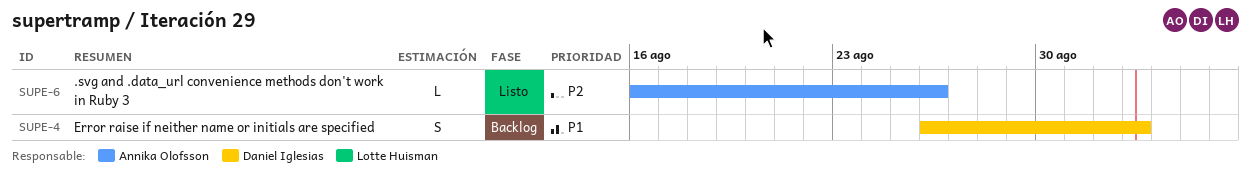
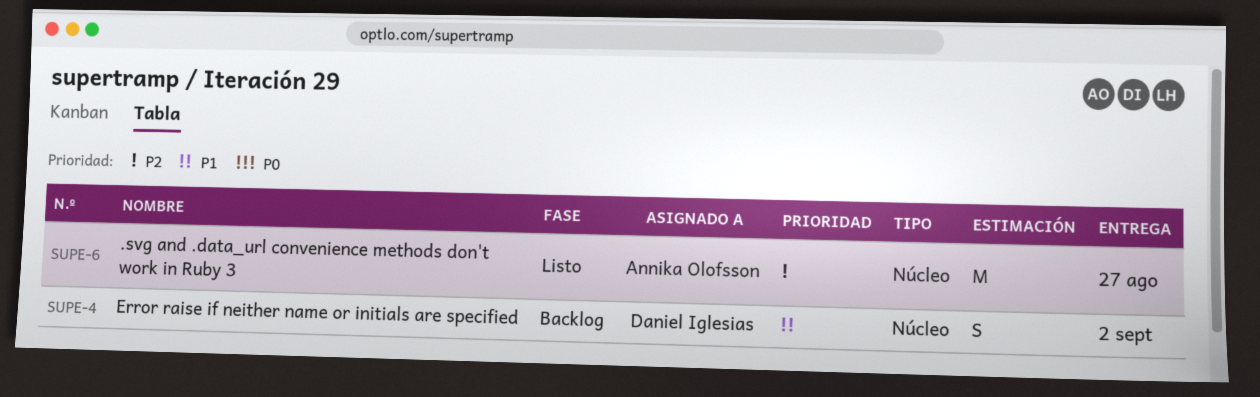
SUPE-6, estimate: L -> M
SUPE-6, due: Aug 26 -> Aug 27

